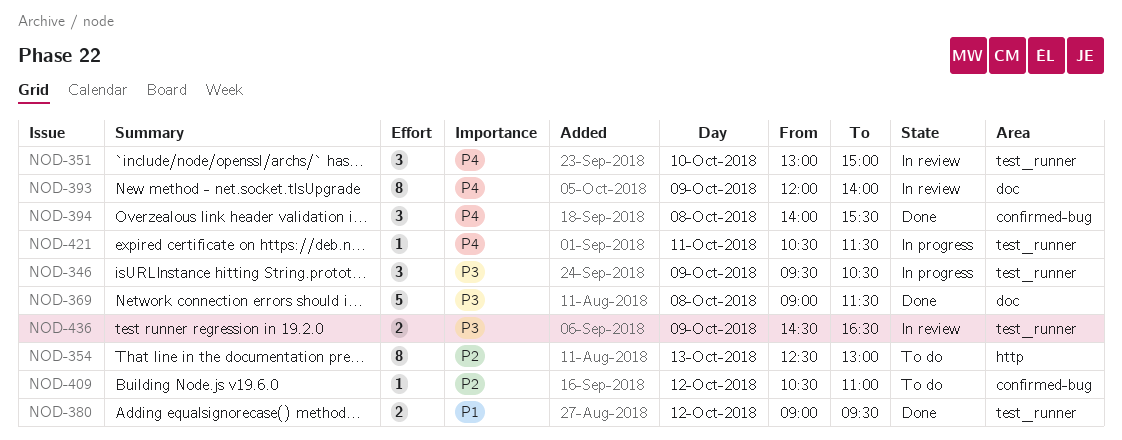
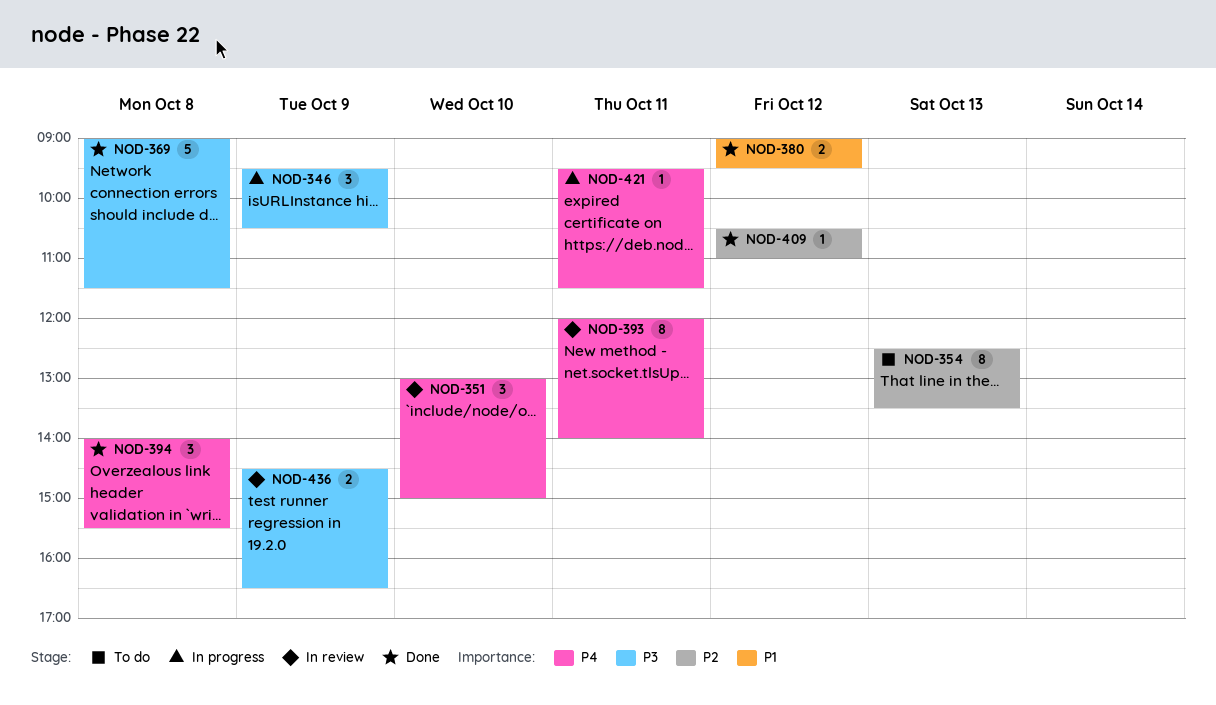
NOD-354, ends: 13:00 -> 13:30
NOD-393, day: Oct 9 -> Oct 11
NOD-409, status: To do -> Done
NOD-421, begins: 10:30 -> 09:30

